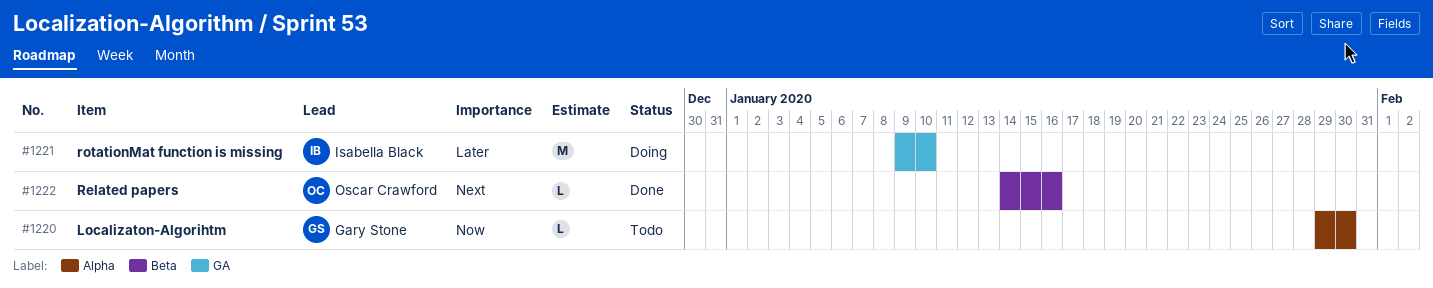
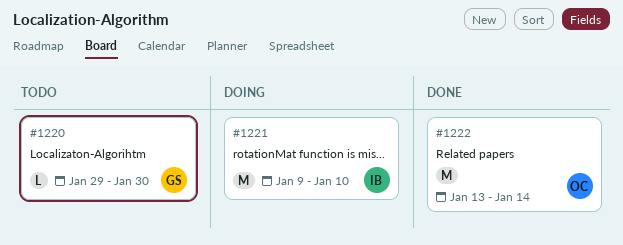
#1222, estimate: L -> M
#1222, start: Jan 14 -> Jan 13
#1222, due: Jan 16 -> Jan 14

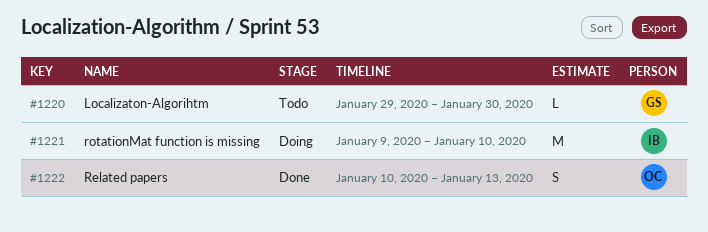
#1222, estimate: M -> S
#1222, start: Jan 13 -> Jan 10
#1222, due: Jan 14 -> Jan 13

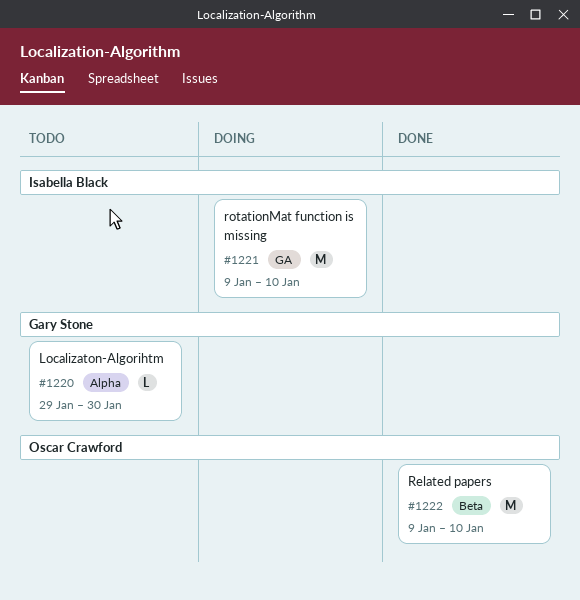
#1222, estimate: S -> M
#1222, start: Jan 10 -> Jan 9
#1222, due: Jan 13 -> Jan 10

